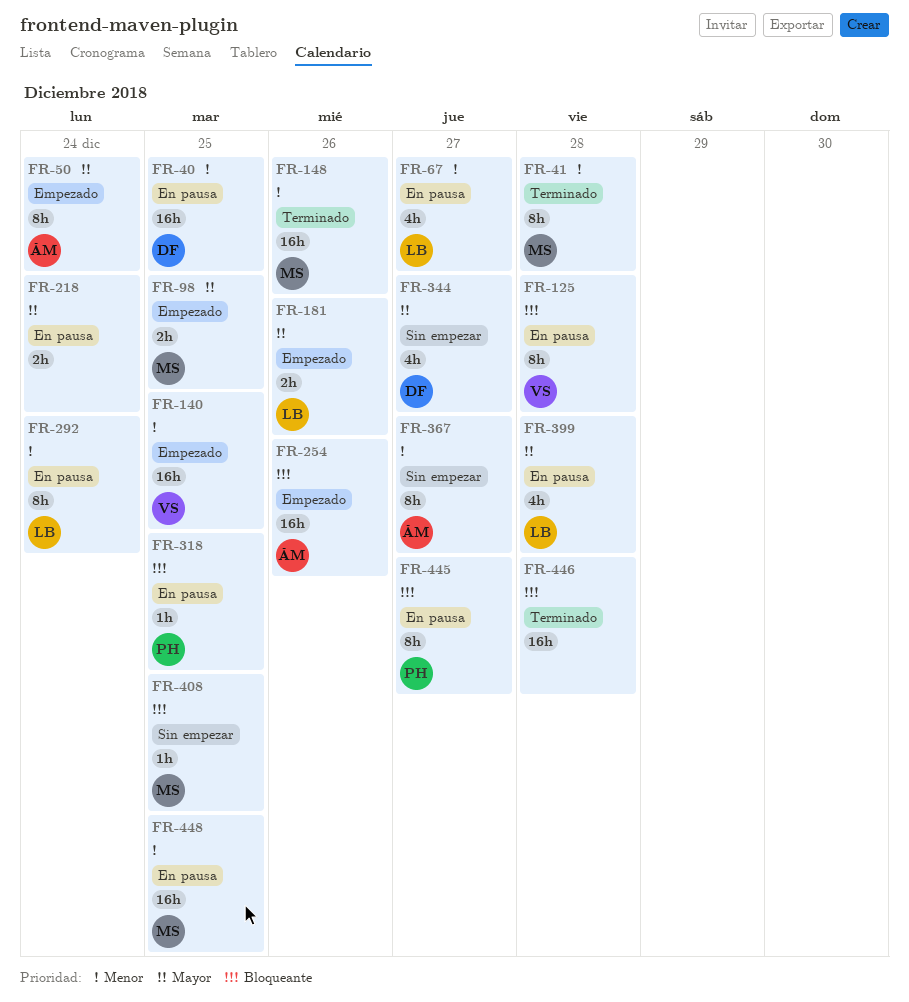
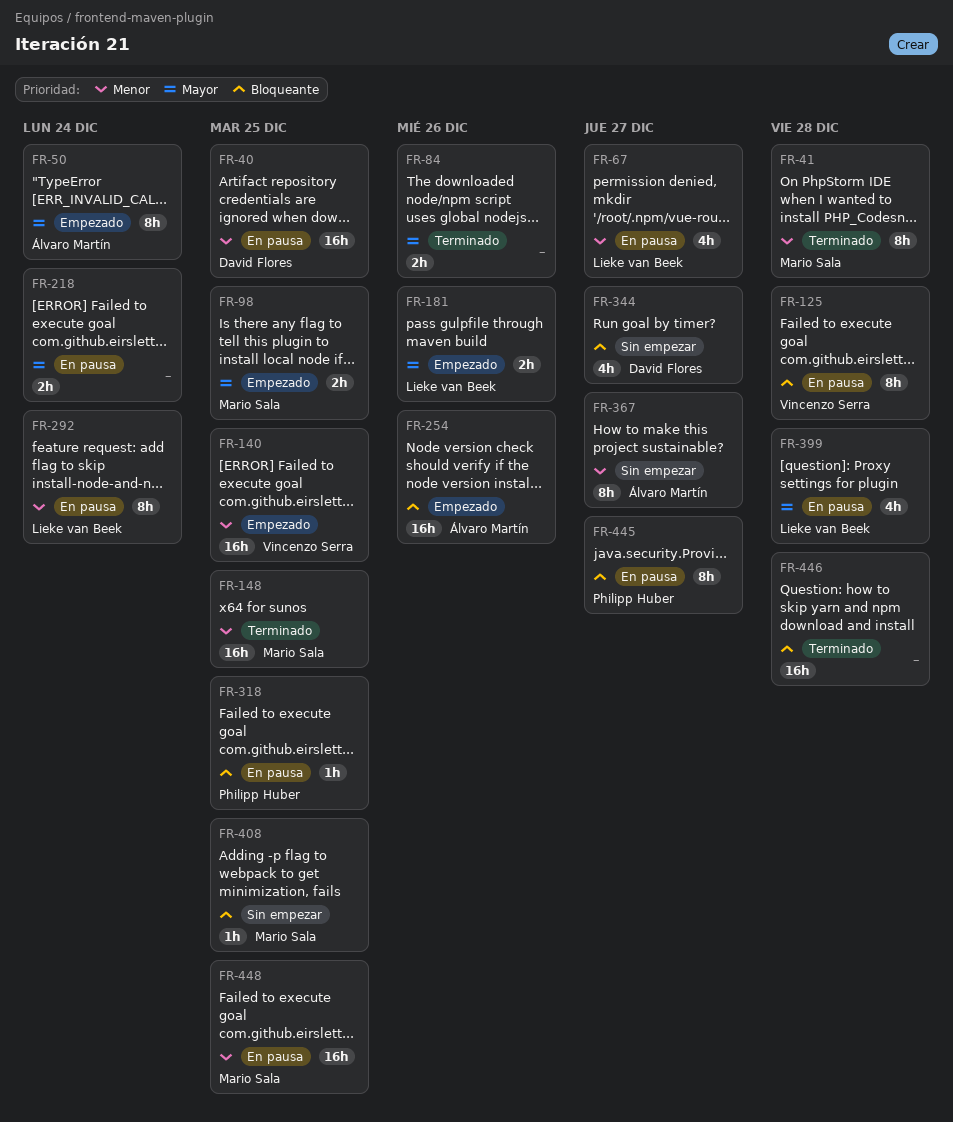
FR-84: none -> present
FR-148, due: Dec 26 -> Dec 25
FR-344, priority: Mayor -> Bloqueante

